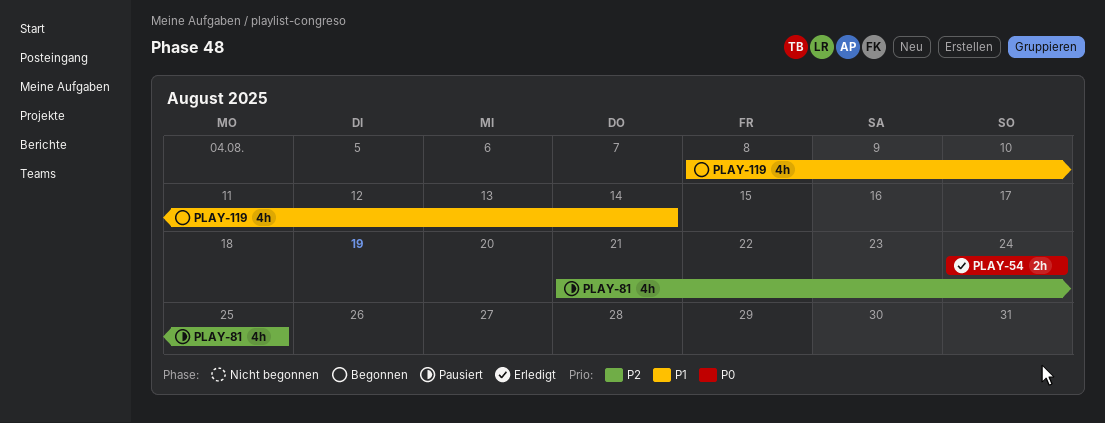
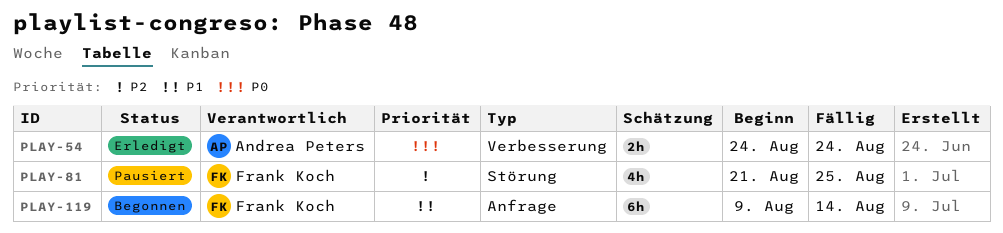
PLAY-119, estimate: 4h -> 6h
PLAY-119, start: Aug 8 -> Aug 9

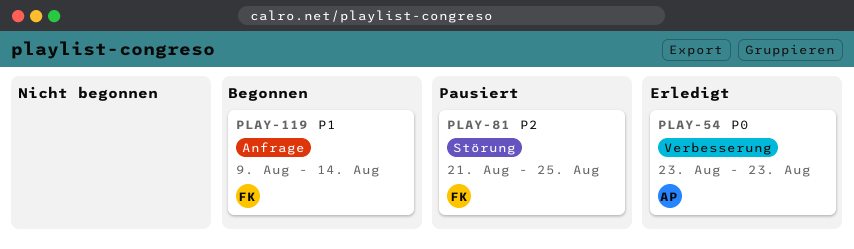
PLAY-54, start: Aug 24 -> Aug 23
PLAY-54, due: Aug 24 -> Aug 23

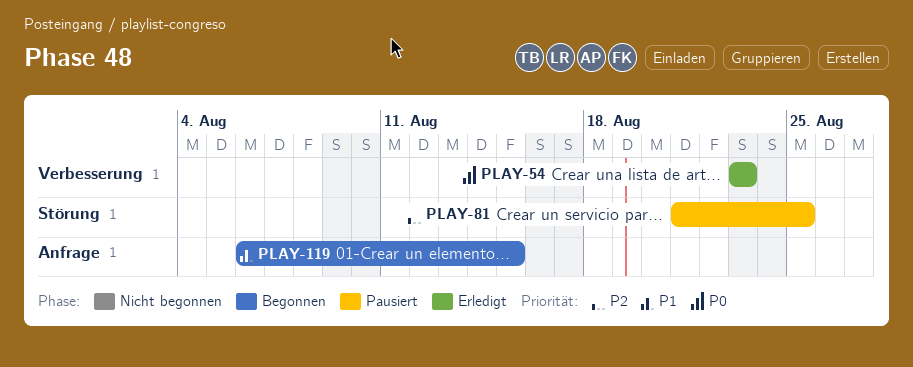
PLAY-119, start: Aug 9 -> Aug 6
PLAY-119, due: Aug 14 -> Aug 15

